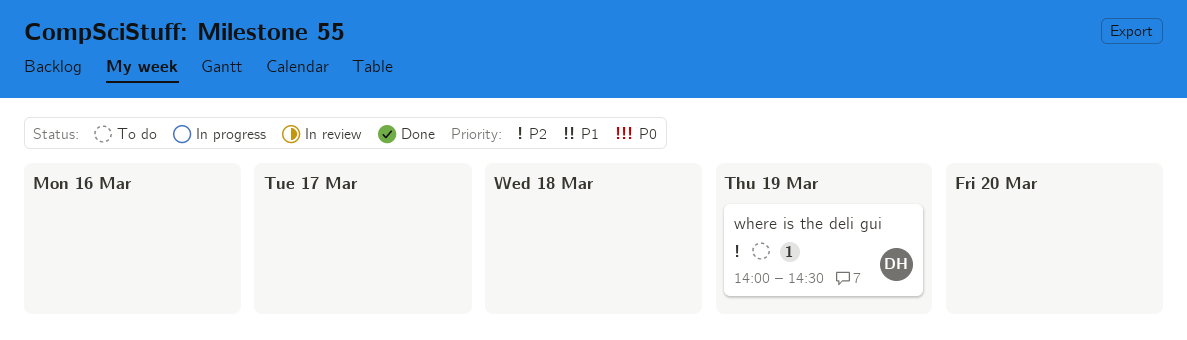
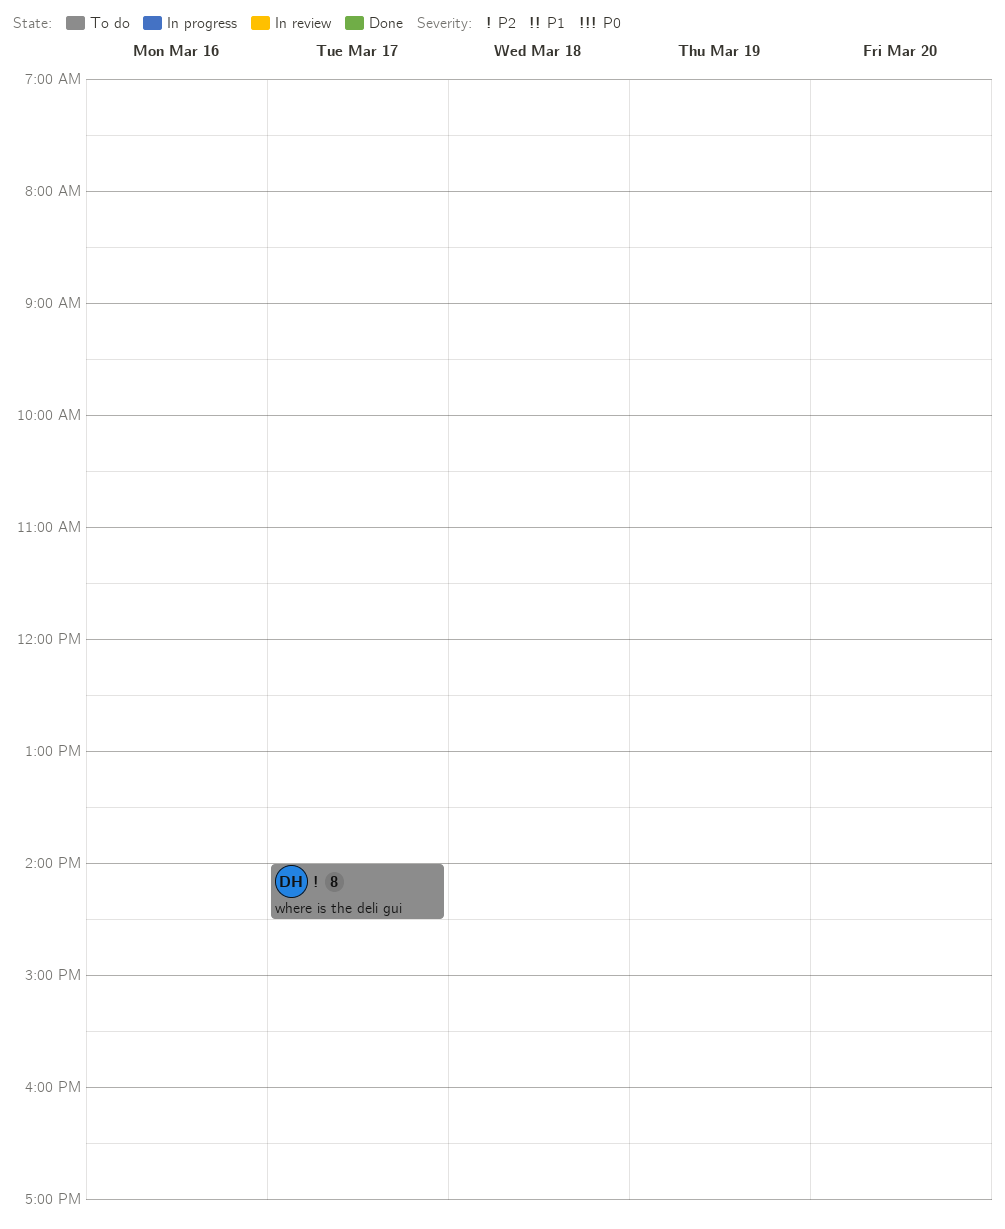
where is the deli gui, estimate: 1 -> 8
where is the deli gui, day: Mar 19 -> Mar 17

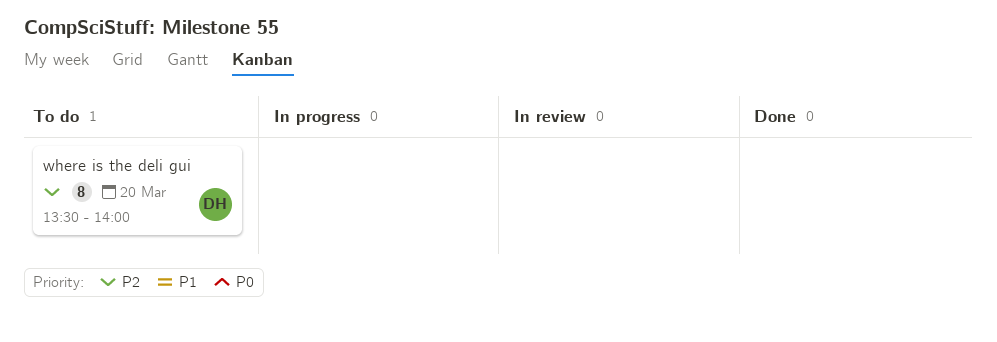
where is the deli gui, day: Mar 17 -> Mar 20
where is the deli gui, begins: 14:00 -> 13:30
where is the deli gui, ends: 14:30 -> 14:00

